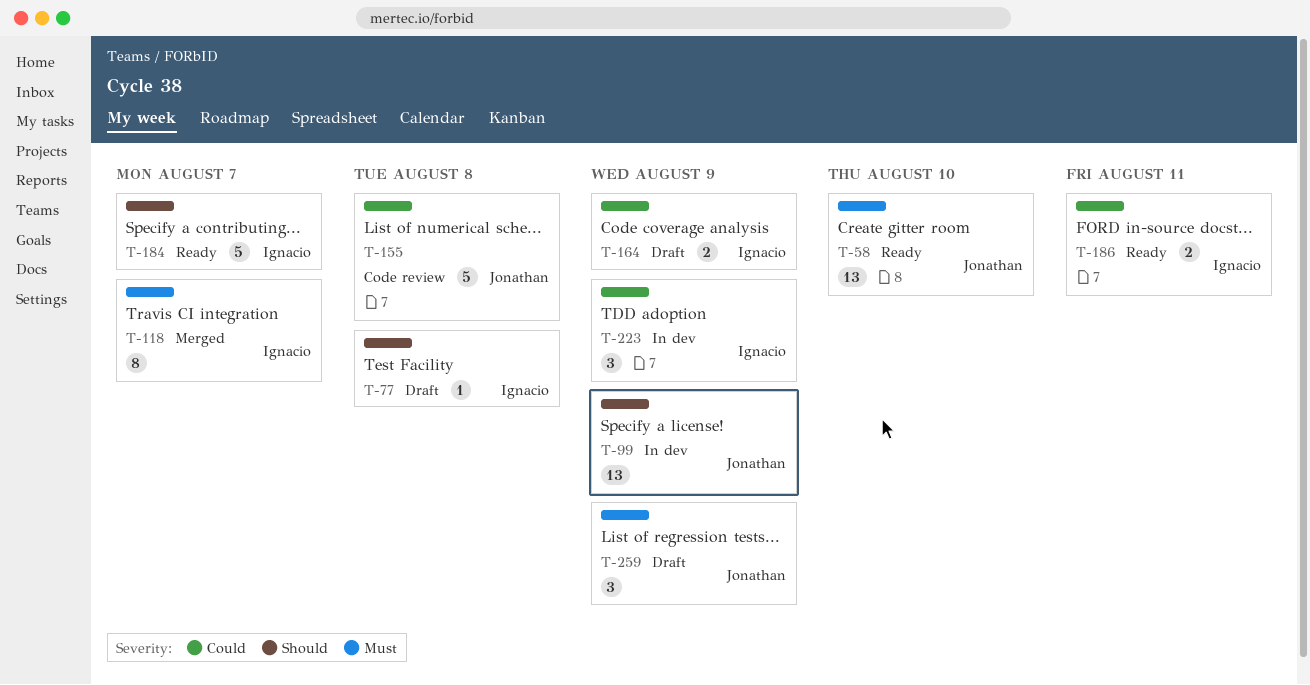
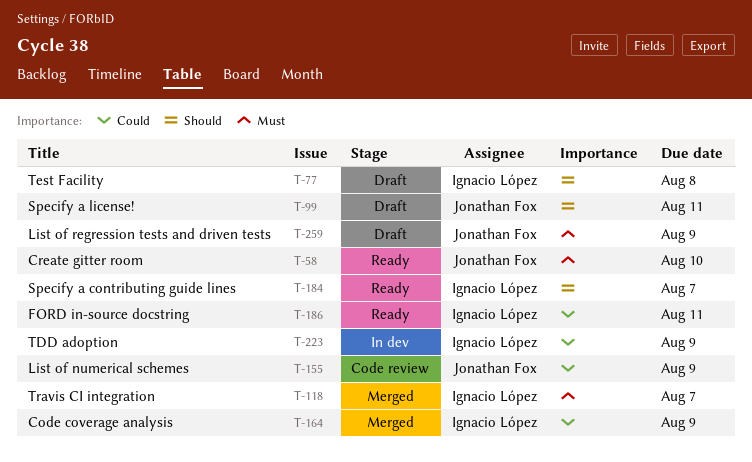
T-99, status: In dev -> Draft
T-99, due: Aug 9 -> Aug 11
T-155, due: Aug 8 -> Aug 9
T-164, status: Draft -> Merged

